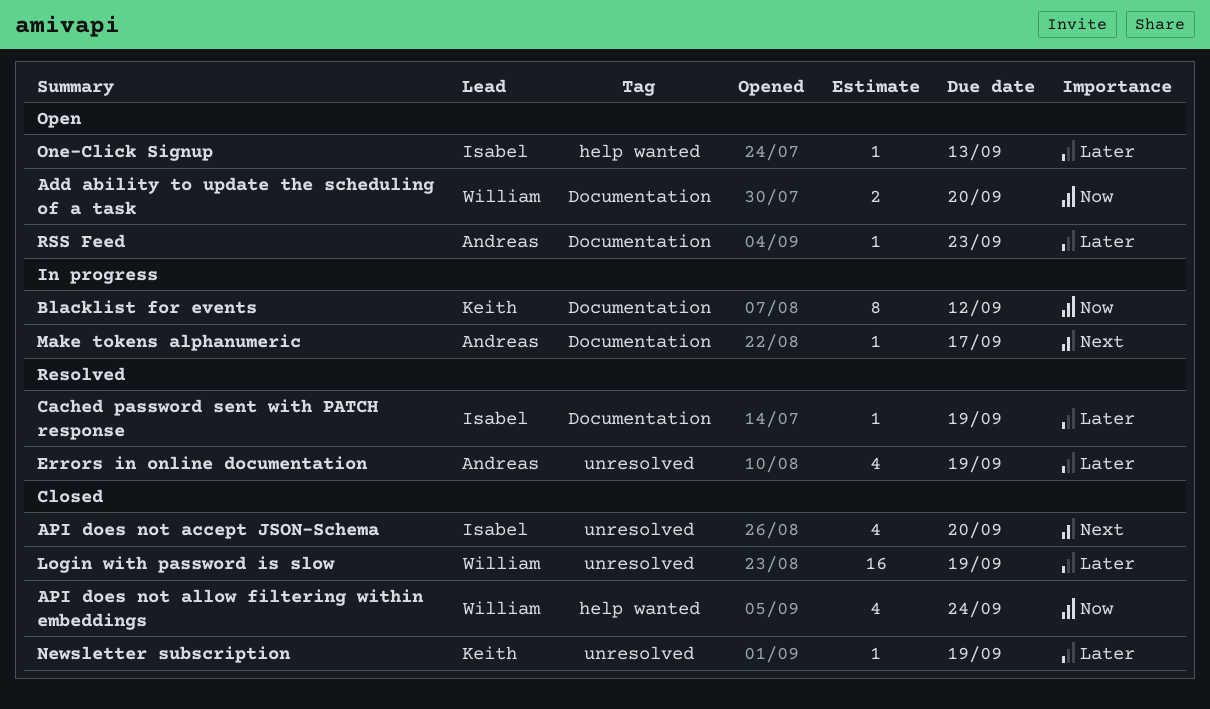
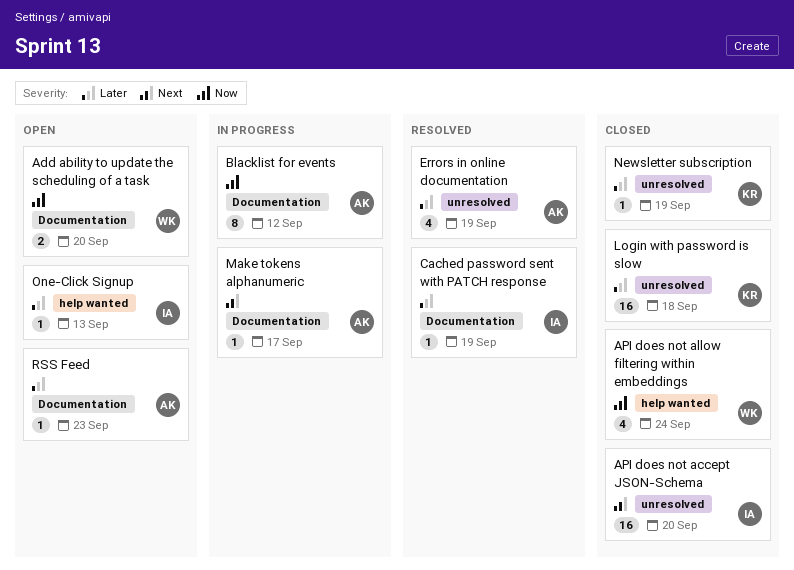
API does not accept JSON-Schema, estimate: 4 -> 16
Blacklist for events, owner: Keith -> Andreas
Login with password is slow, owner: William -> Keith
Login with password is slow, due: Sep 19 -> Sep 18

